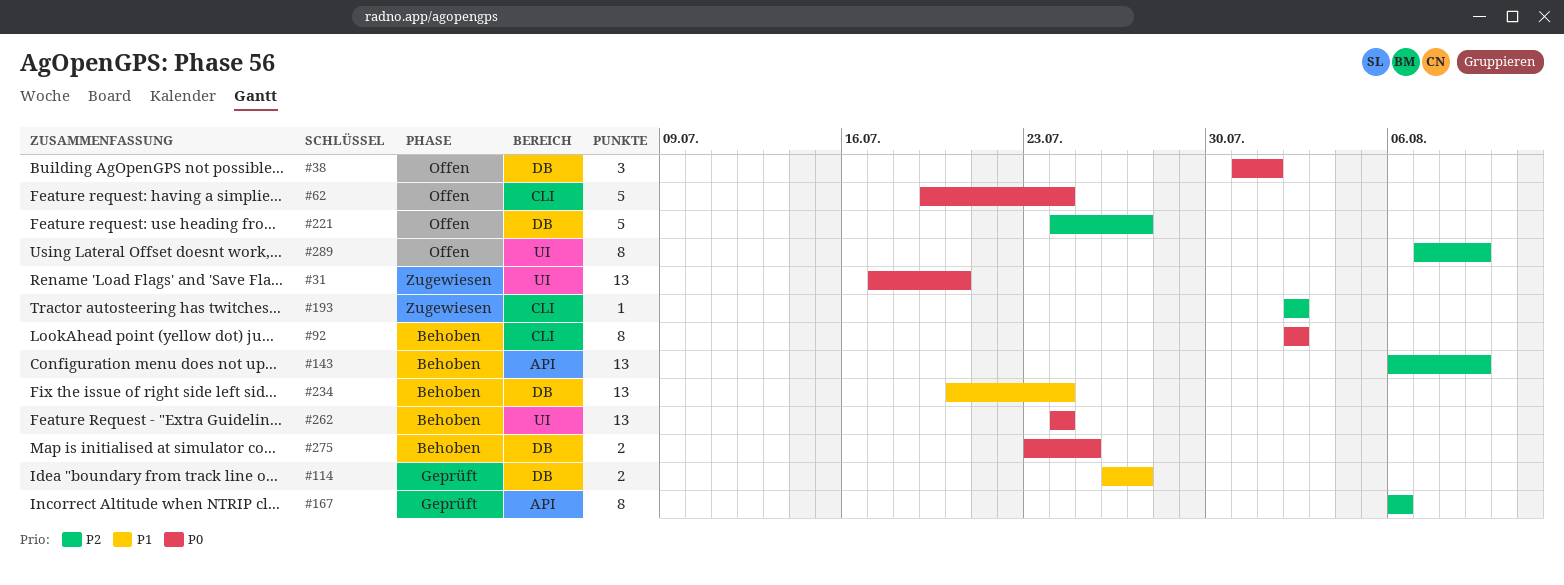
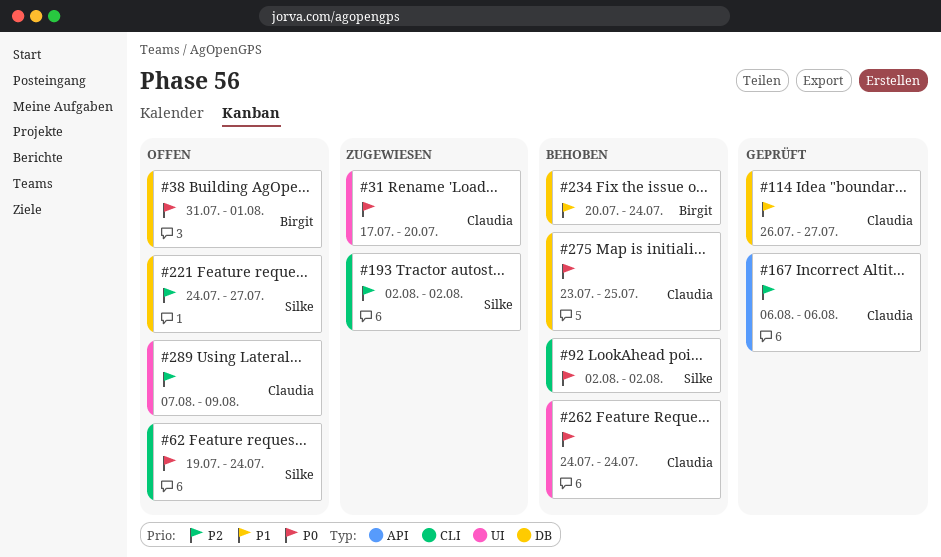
#143: present -> none

